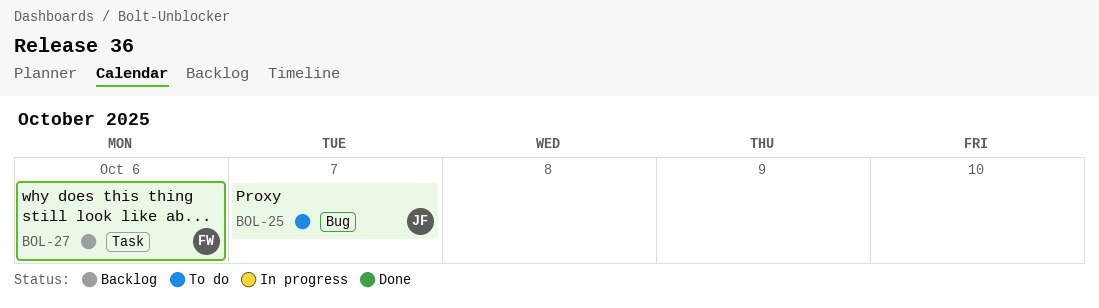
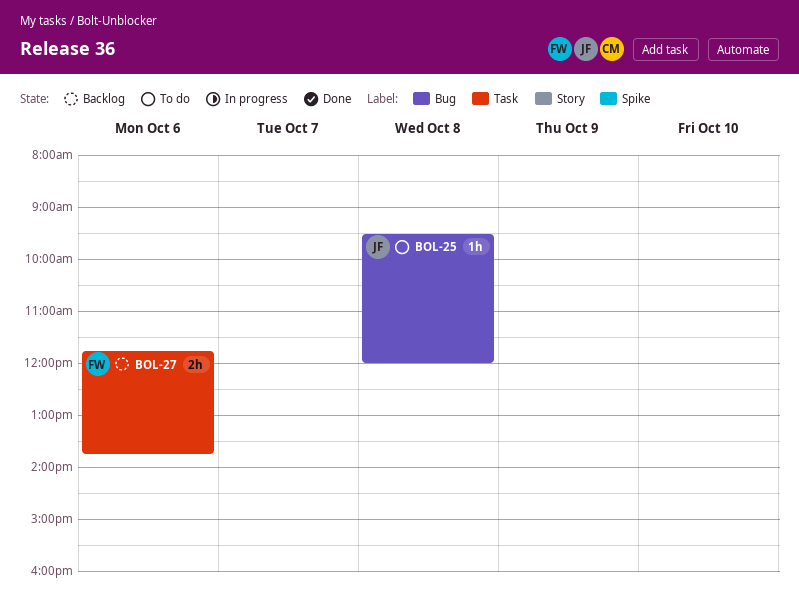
BOL-25, day: Oct 7 -> Oct 8

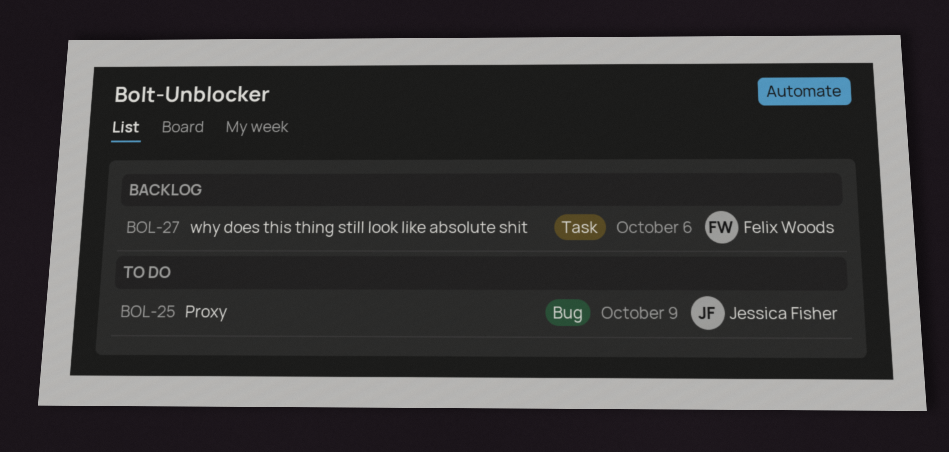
BOL-25, day: Oct 8 -> Oct 9

